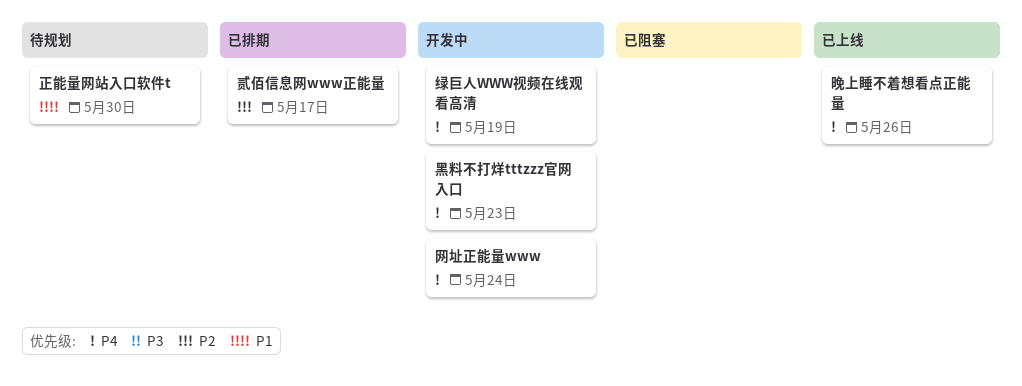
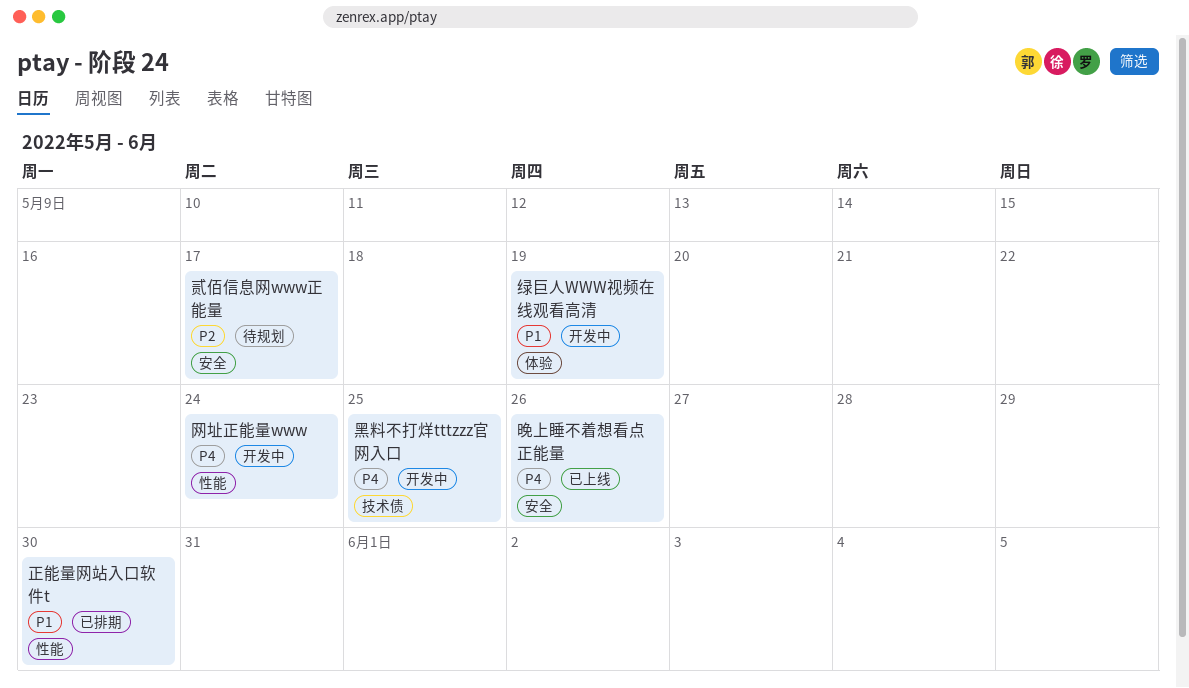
正能量网站入口软件t, status: 待规划 -> 已排期
绿巨人WWW视频在线观看高清, priority: P4 -> P1
贰佰信息网www正能量, status: 已排期 -> 待规划
黑料不打烊tttzzz官网入口, due: May 23 -> May 25

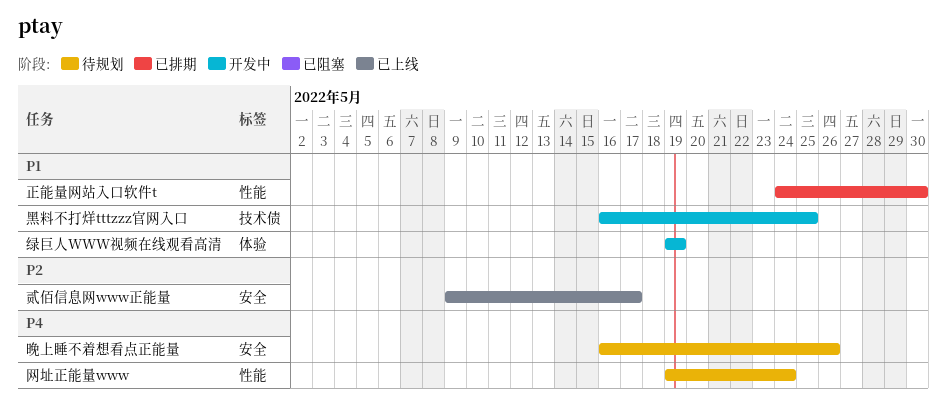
晚上睡不着想看点正能量, status: 已上线 -> 待规划
网址正能量www, status: 开发中 -> 待规划
贰佰信息网www正能量, status: 待规划 -> 已上线
黑料不打烊tttzzz官网入口, priority: P4 -> P1

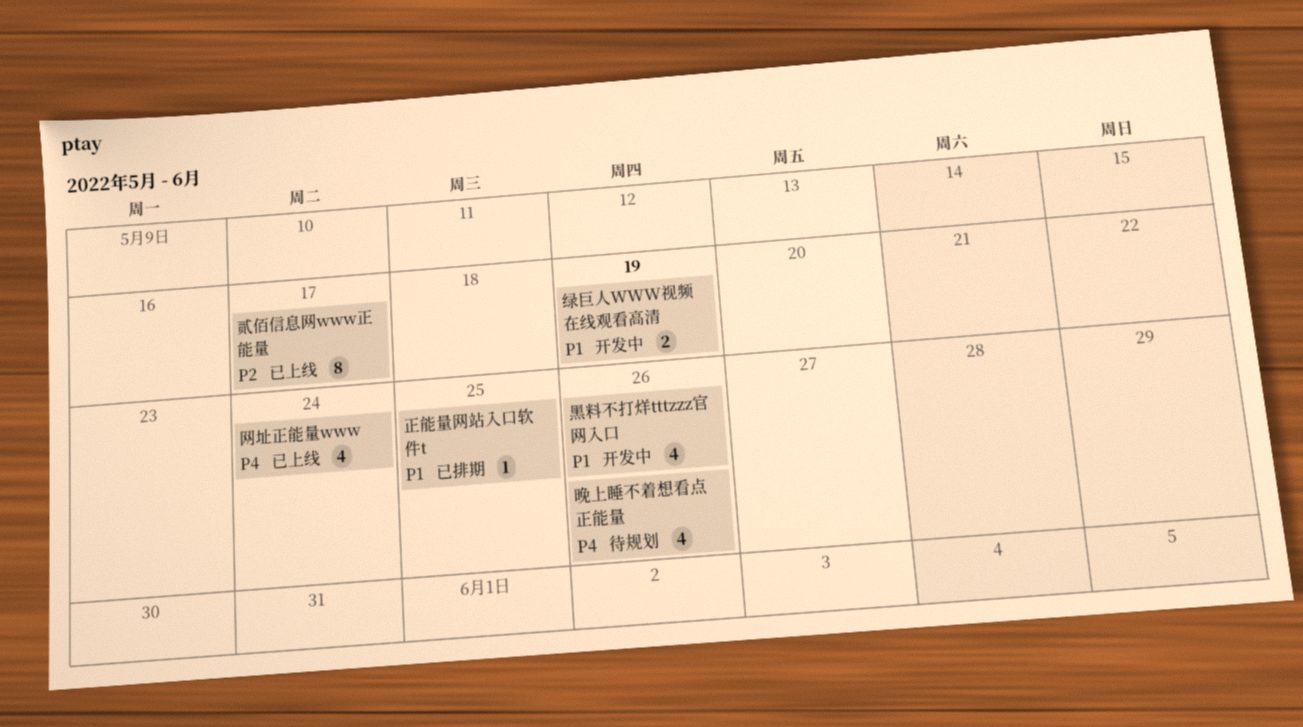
正能量网站入口软件t, due: May 30 -> May 25
网址正能量www, status: 待规划 -> 已上线
黑料不打烊tttzzz官网入口, due: May 25 -> May 26

